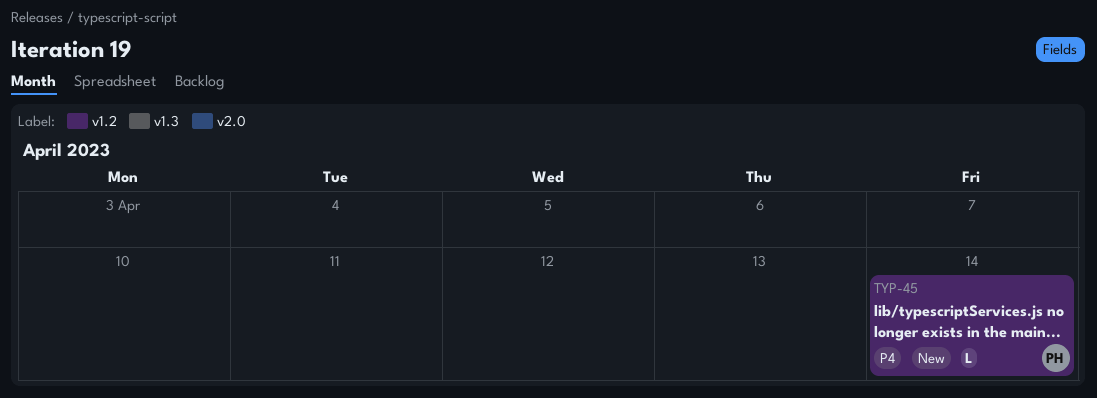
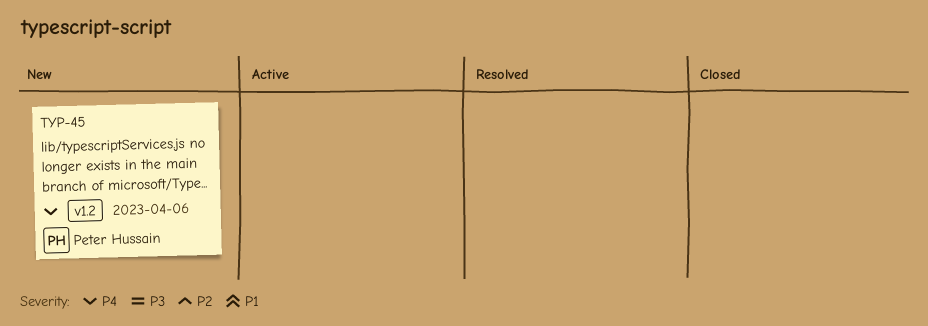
TYP-45, due: Apr 14 -> Apr 6

